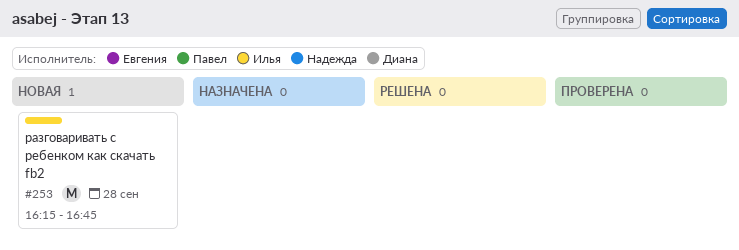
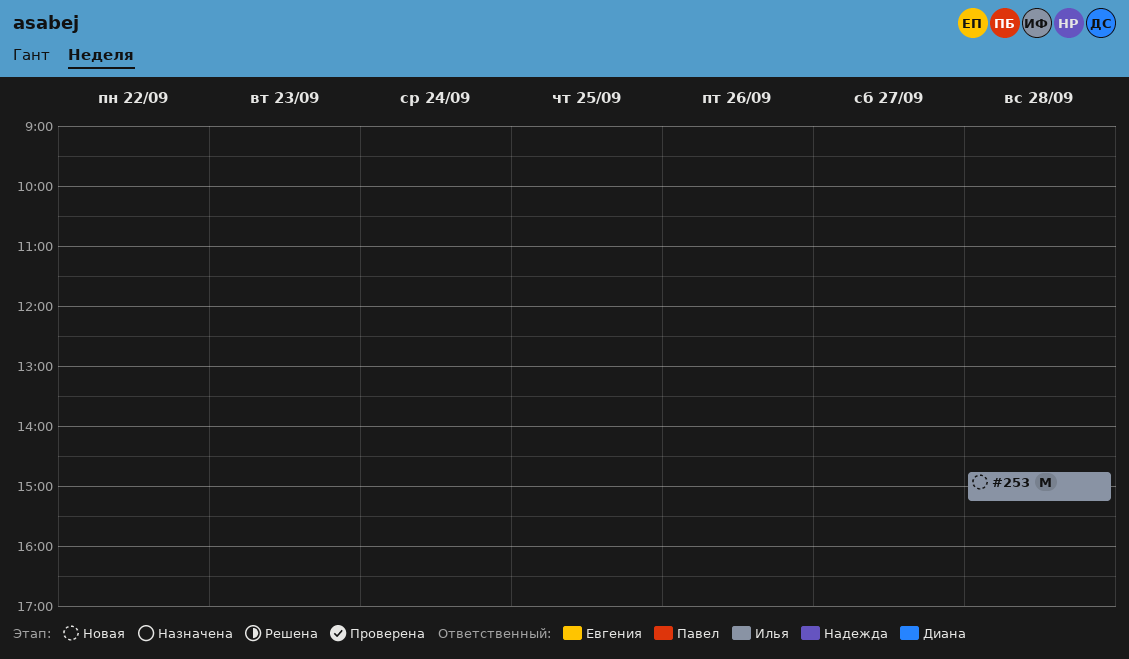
#253, begins: 16:15 -> 14:45
#253, ends: 16:45 -> 15:15

